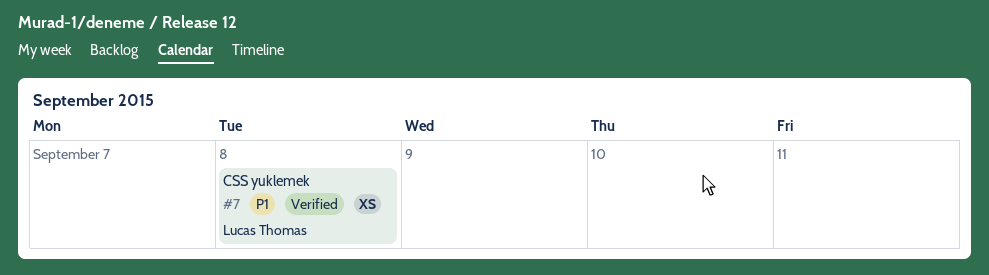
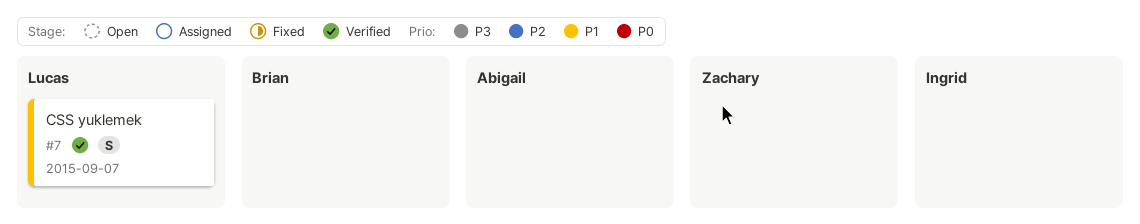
#7, estimate: XS -> S
#7, due: Sep 8 -> Sep 7

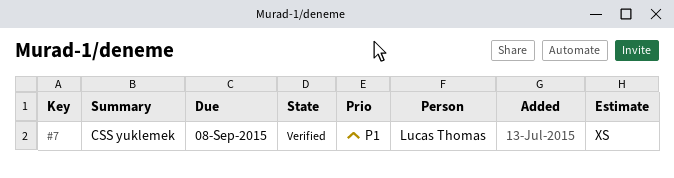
#7, estimate: S -> XS
#7, due: Sep 7 -> Sep 8

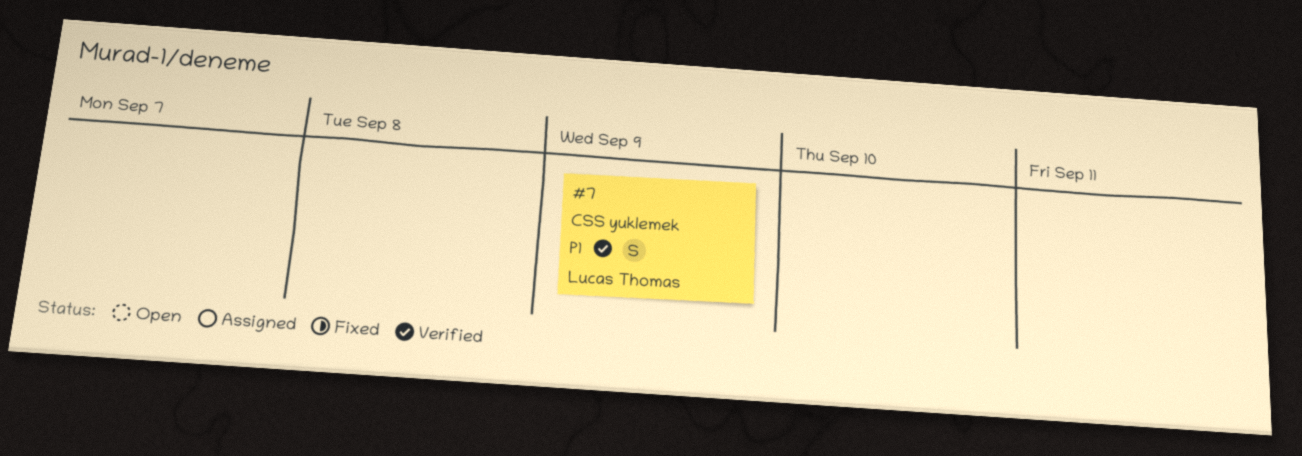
#7, estimate: XS -> S
#7, due: Sep 8 -> Sep 9

